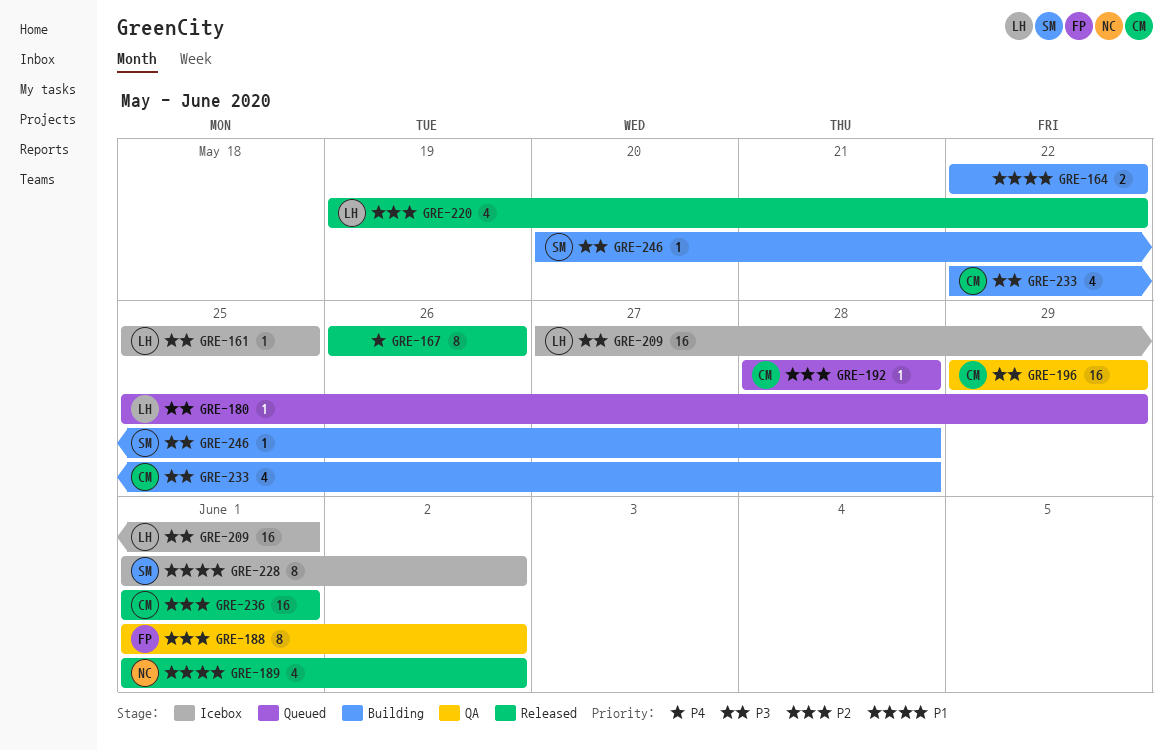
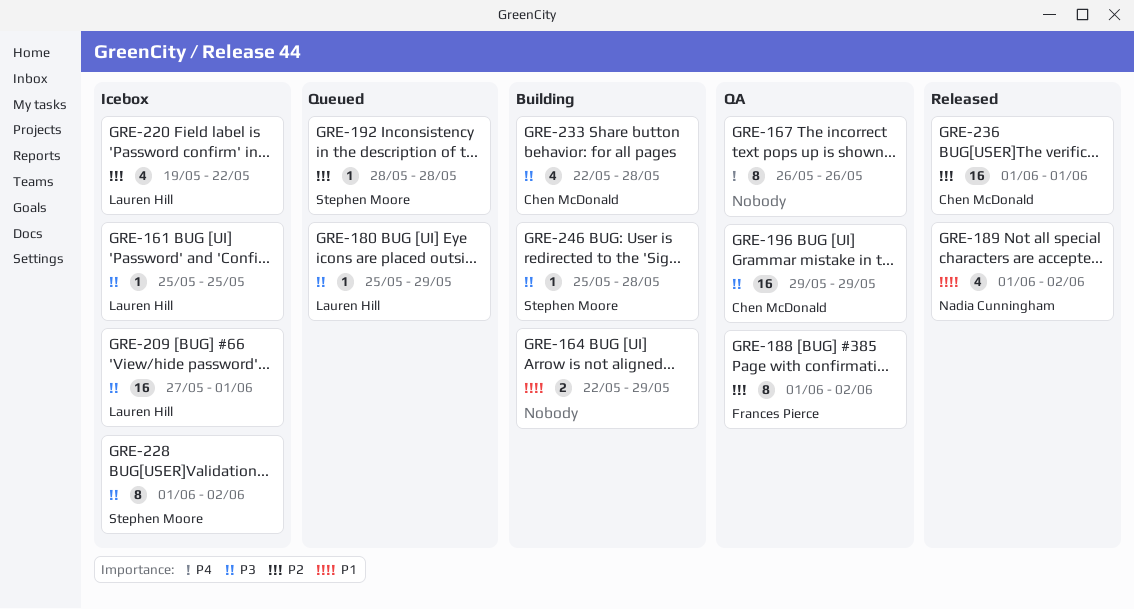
GRE-164, due: May 22 -> May 29
GRE-167, status: Released -> QA
GRE-192, owner: Chen McDonald -> Stephen Moore
GRE-220, status: Released -> Icebox
GRE-228, priority: P1 -> P3
GRE-246, start: May 20 -> May 25

